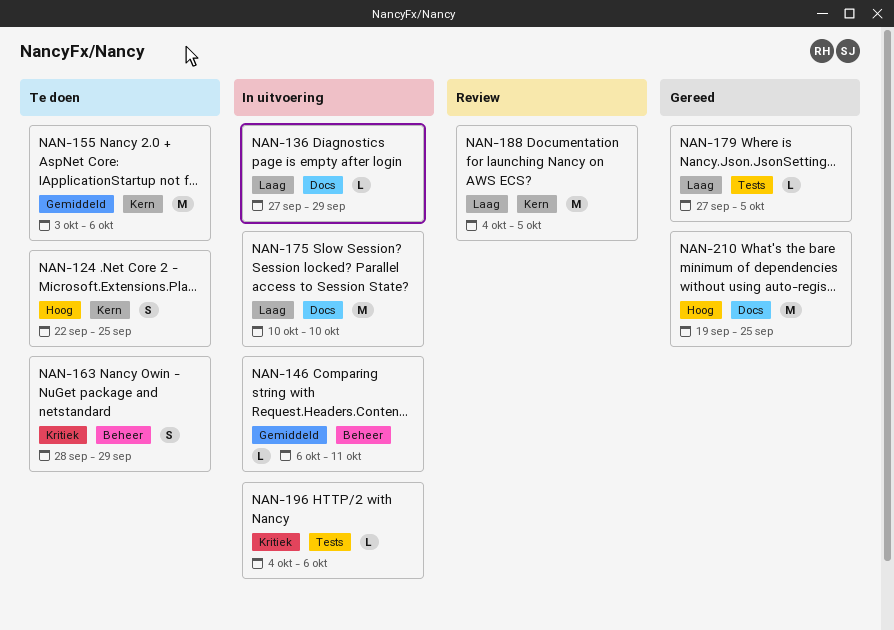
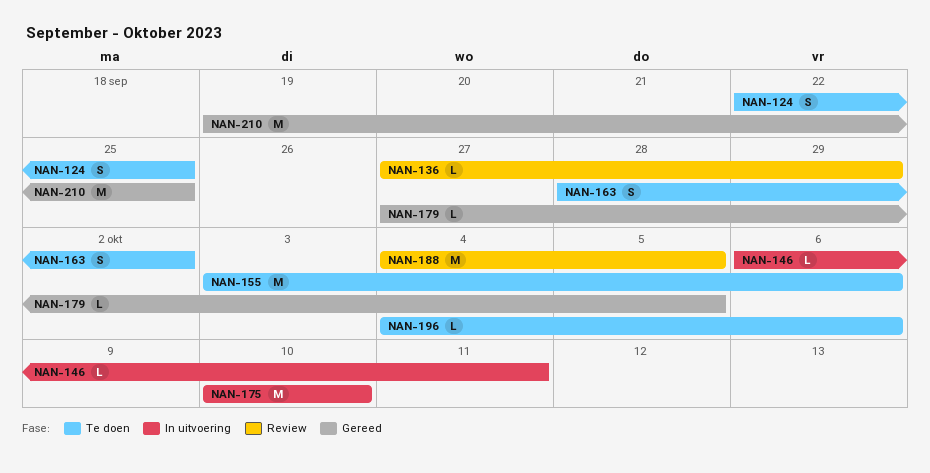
NAN-136, status: In uitvoering -> Review
NAN-163, due: Sep 29 -> Oct 2
NAN-196, status: In uitvoering -> Te doen

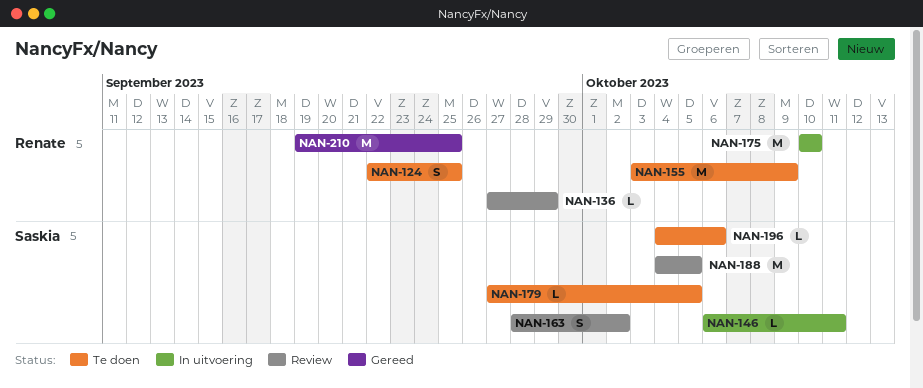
NAN-155, due: Oct 6 -> Oct 9
NAN-163, status: Te doen -> Review
NAN-179, status: Gereed -> Te doen

